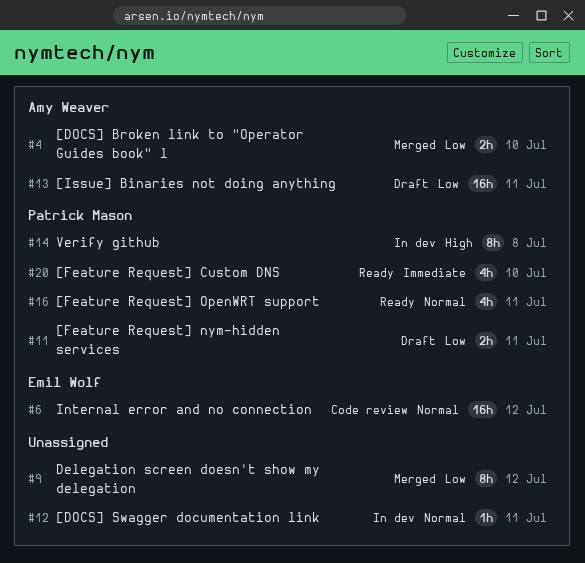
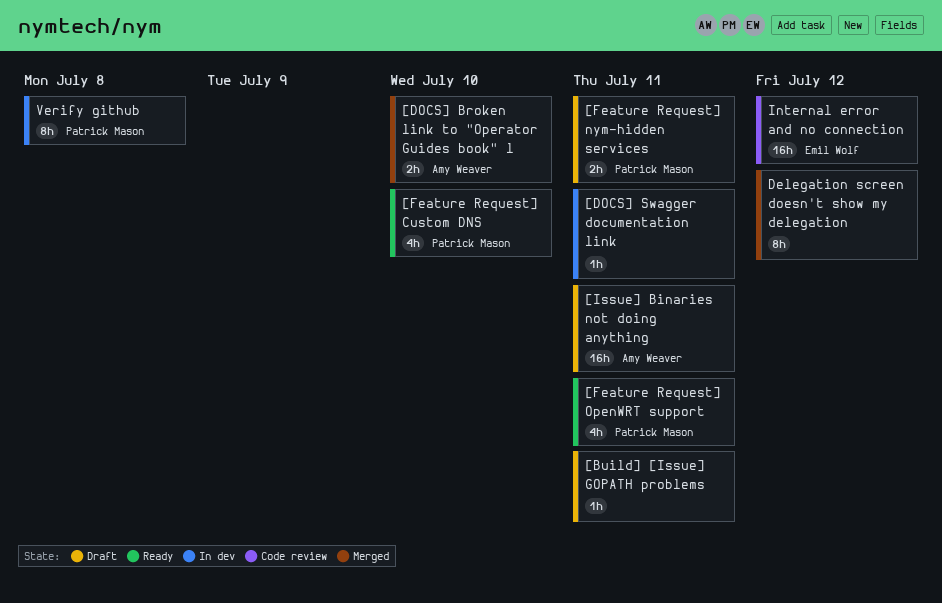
[Build] [Issue] GOPATH problems: none -> present

